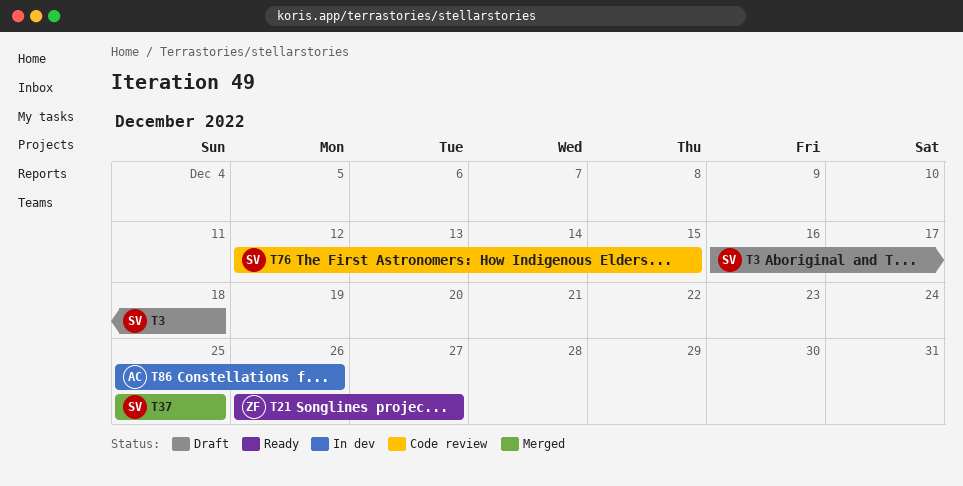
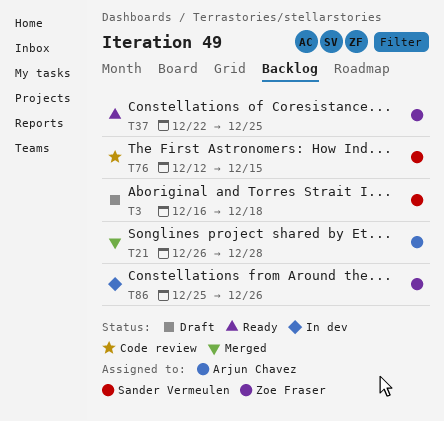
T21, status: Ready -> Merged
T21, owner: Zoe Fraser -> Arjun Chavez
T21, due: Dec 27 -> Dec 28
T37, status: Merged -> Ready
T37, owner: Sander Vermeulen -> Zoe Fraser
T37, start: Dec 25 -> Dec 22
T86, owner: Arjun Chavez -> Zoe Fraser

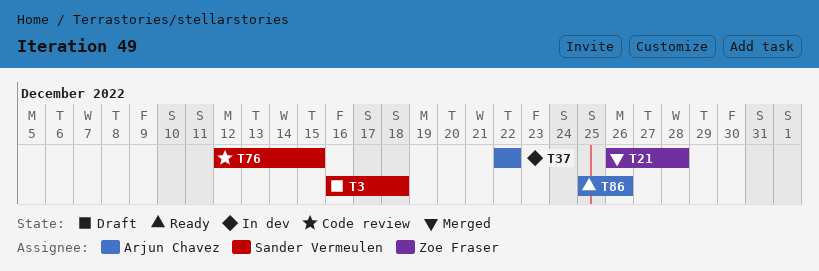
T21, owner: Arjun Chavez -> Zoe Fraser
T37, status: Ready -> In dev
T37, owner: Zoe Fraser -> Arjun Chavez
T37, due: Dec 25 -> Dec 22
T86, status: In dev -> Ready
T86, owner: Zoe Fraser -> Arjun Chavez

